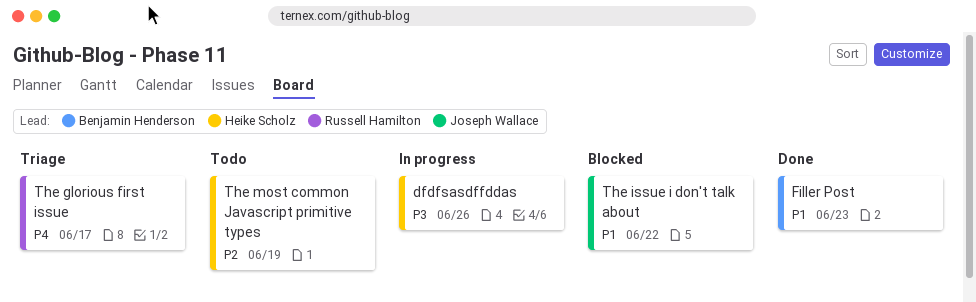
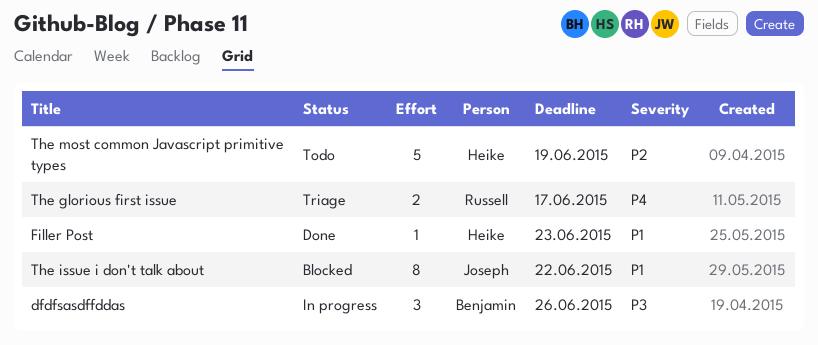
dfdfsasdffddas, owner: Heike Scholz -> Benjamin Henderson
Filler Post, owner: Benjamin Henderson -> Heike Scholz

